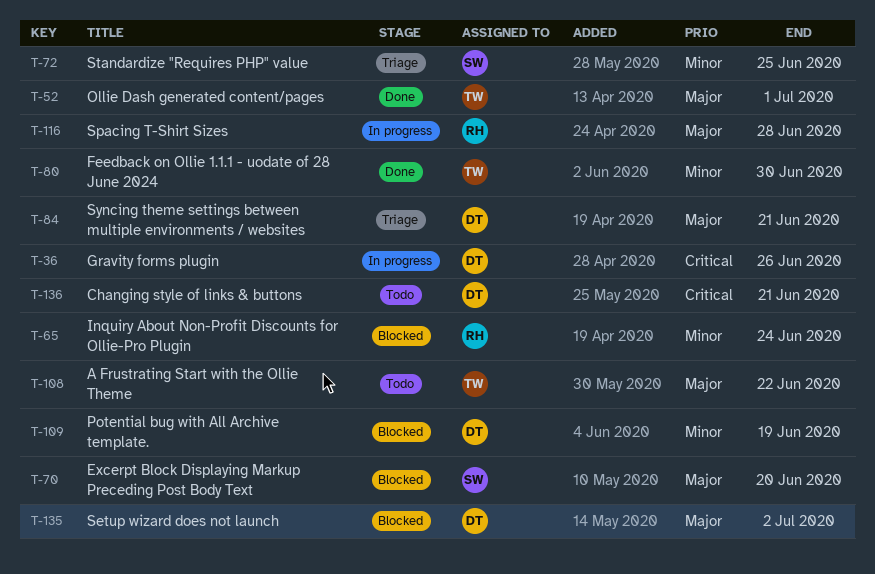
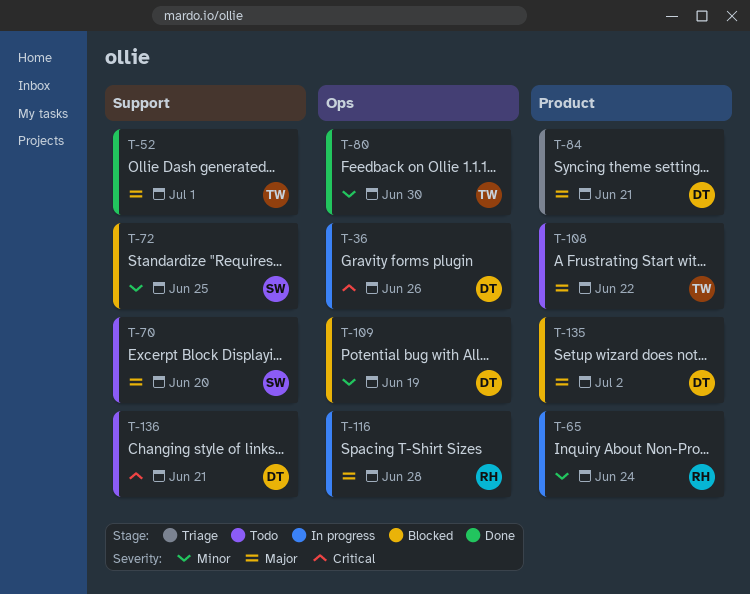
T-65, status: Blocked -> In progress
T-70, status: Blocked -> Todo
T-72, status: Triage -> Blocked

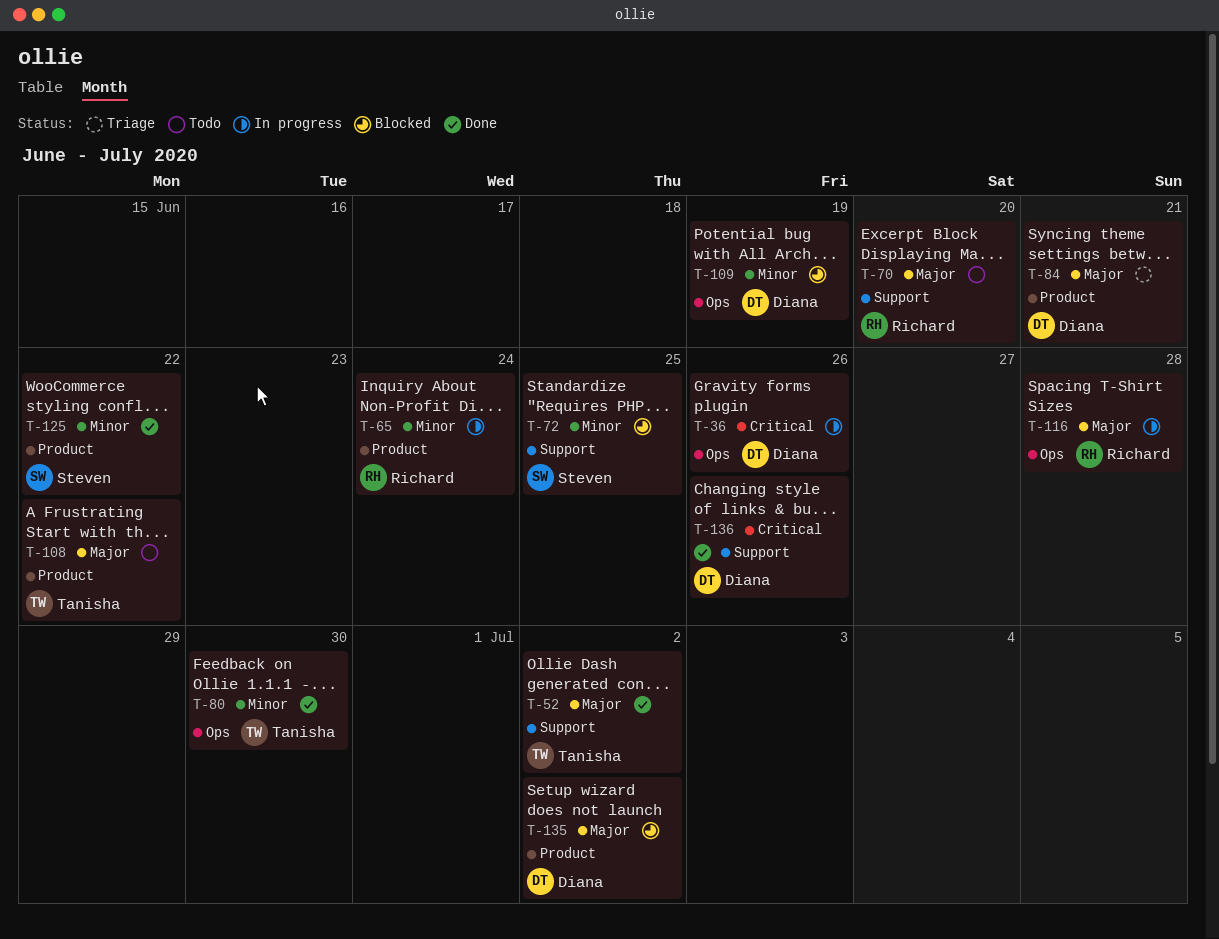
T-52, due: Jul 1 -> Jul 2
T-70, owner: Steven -> Richard
T-125: none -> present
T-136, status: Todo -> Done
T-136, due: Jun 21 -> Jun 26

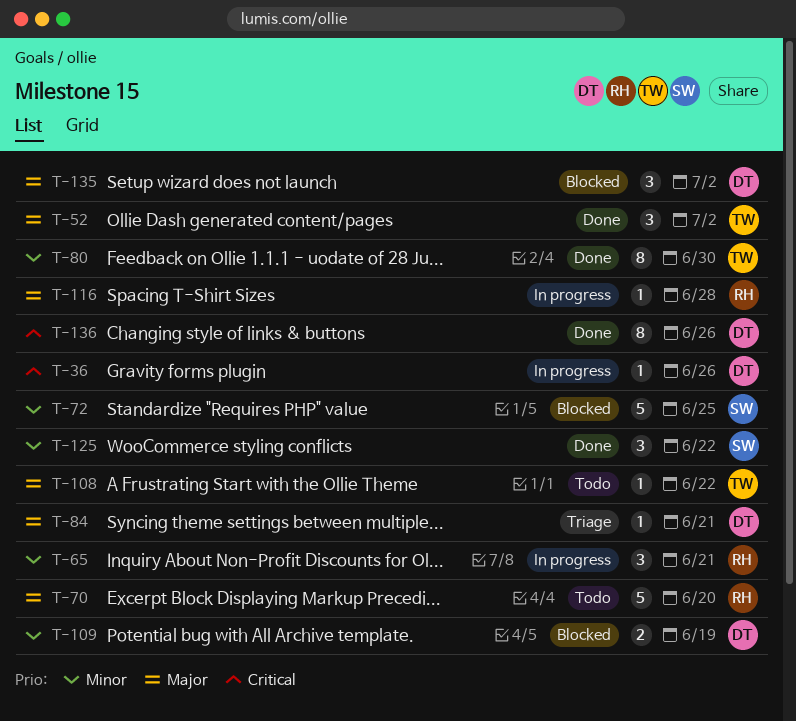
T-65, due: Jun 24 -> Jun 21

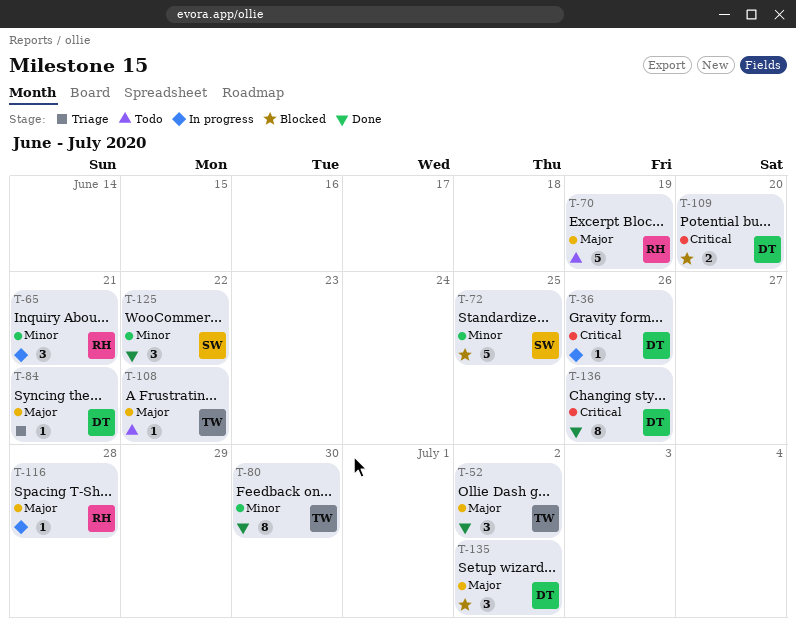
T-70, due: Jun 20 -> Jun 19
T-109, priority: Minor -> Critical
T-109, due: Jun 19 -> Jun 20

